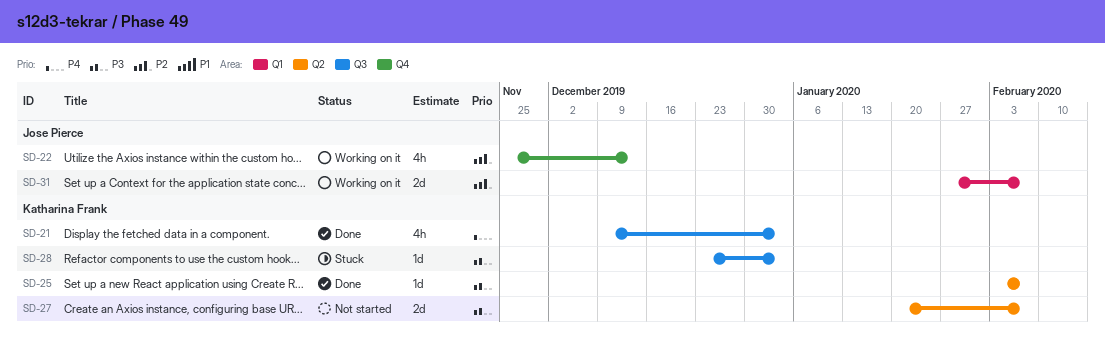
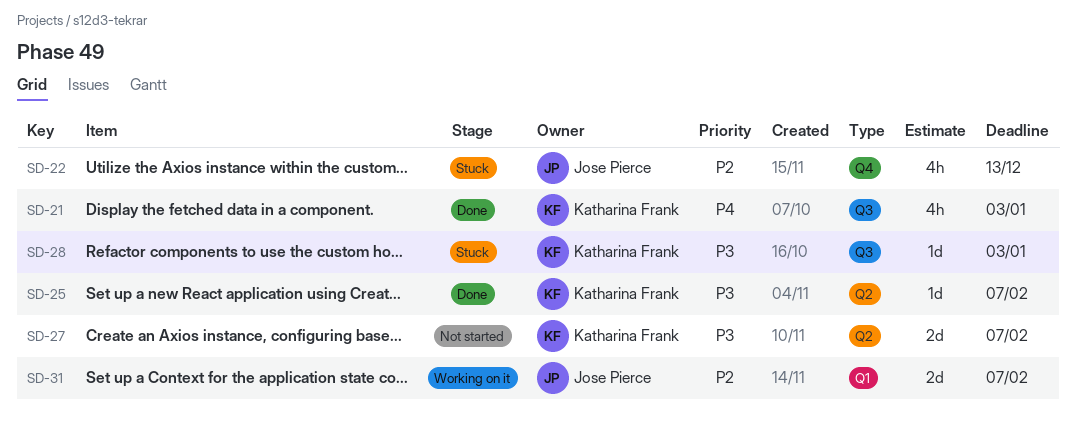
SD-22, status: Working on it -> Stuck

